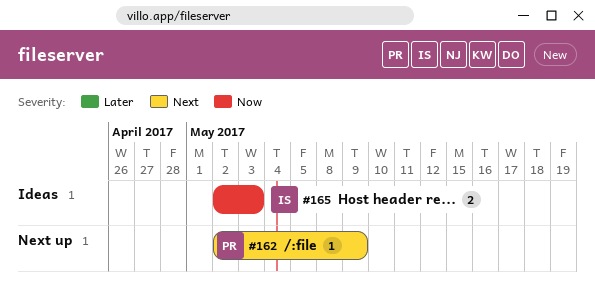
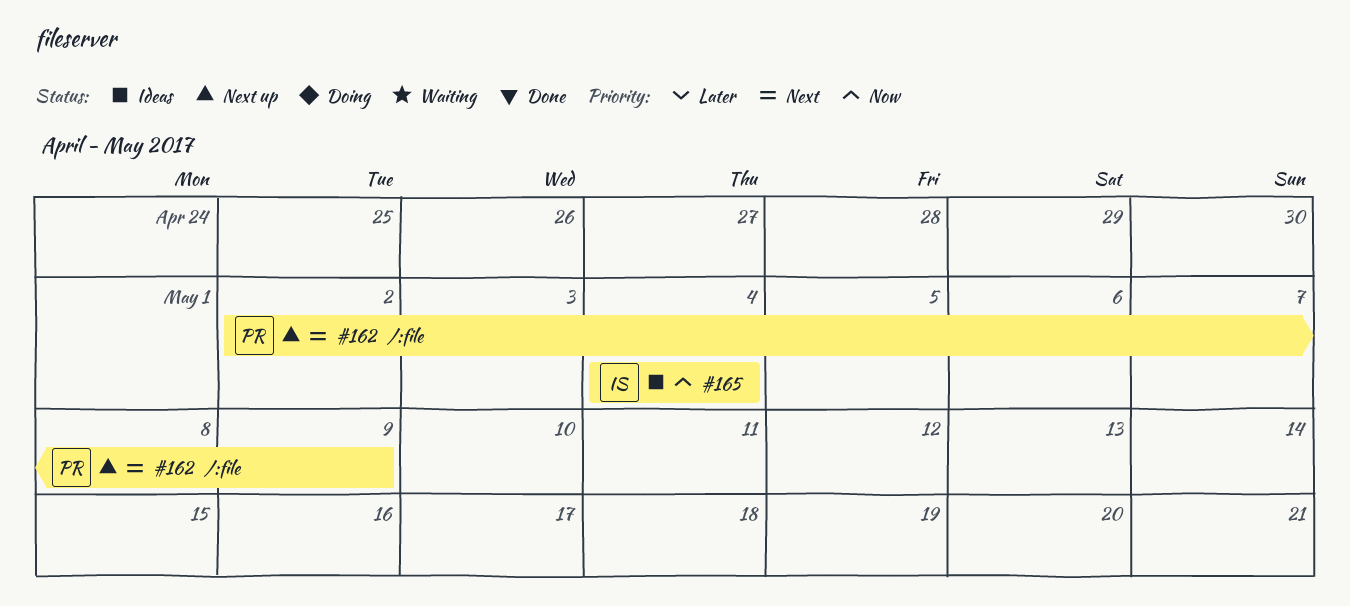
#165, start: May 2 -> May 4
#165, due: May 3 -> May 4

